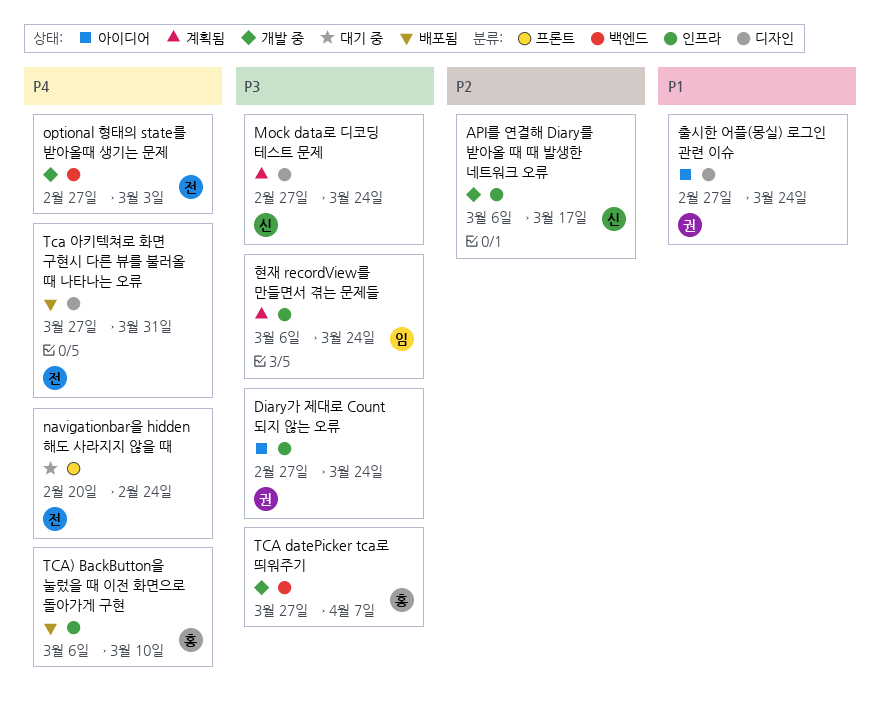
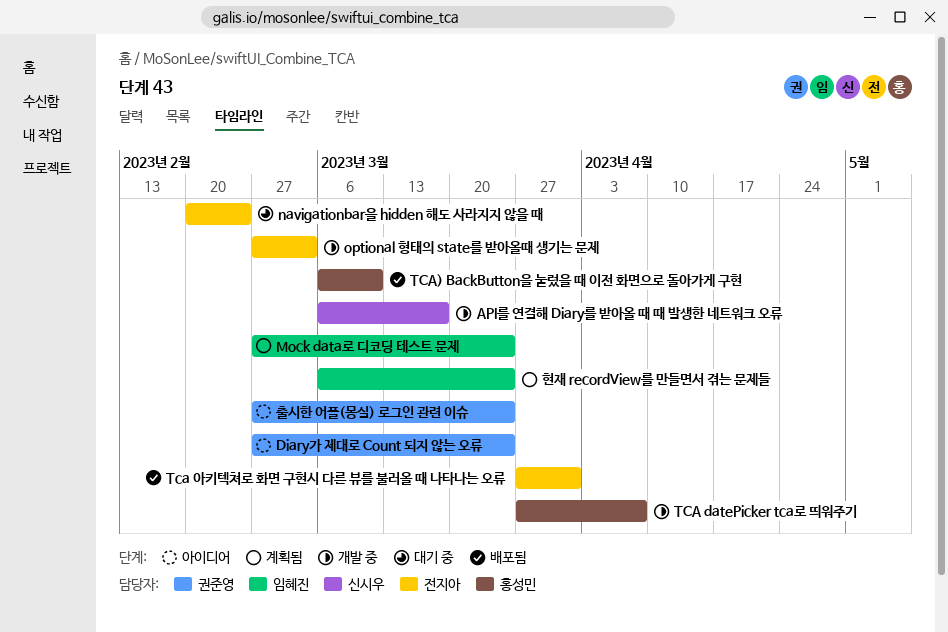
Mock data로 디코딩 테스트 문제, owner: 신시우 -> 임혜진

